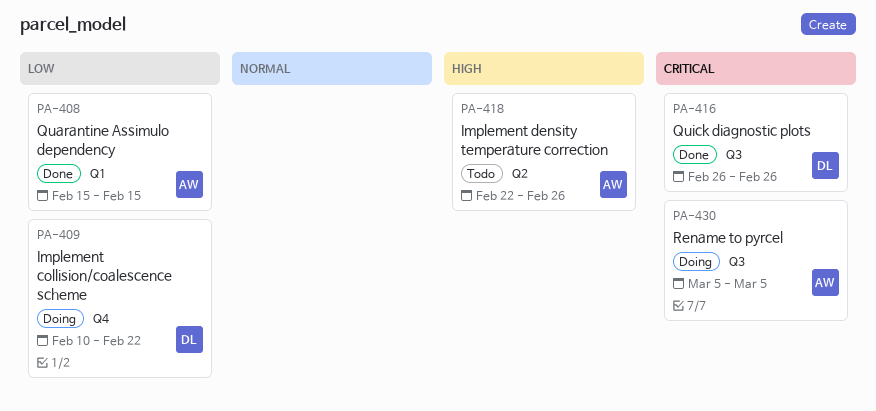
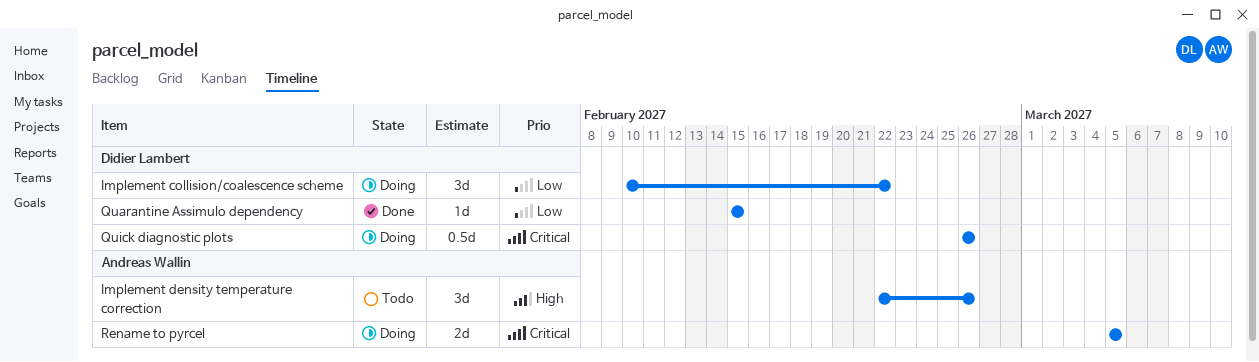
Quarantine Assimulo dependency, owner: Andreas Wallin -> Didier Lambert
Quick diagnostic plots, status: Done -> Doing

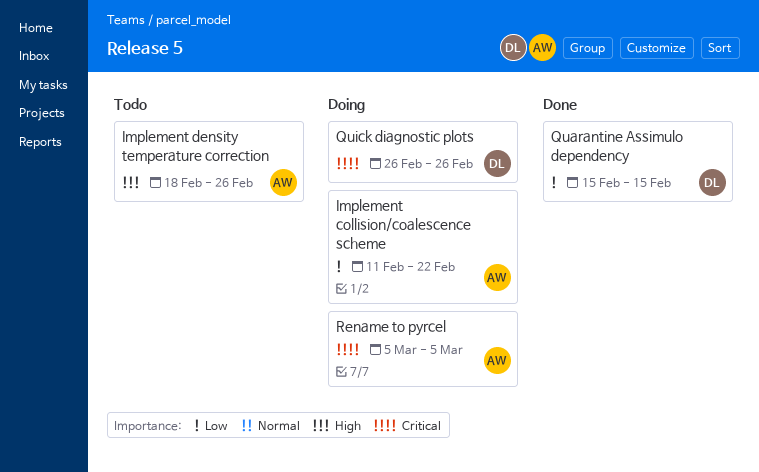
Implement collision/coalescence scheme, owner: Didier Lambert -> Andreas Wallin
Implement collision/coalescence scheme, start: Feb 10 -> Feb 11
Implement density temperature correction, start: Feb 22 -> Feb 18

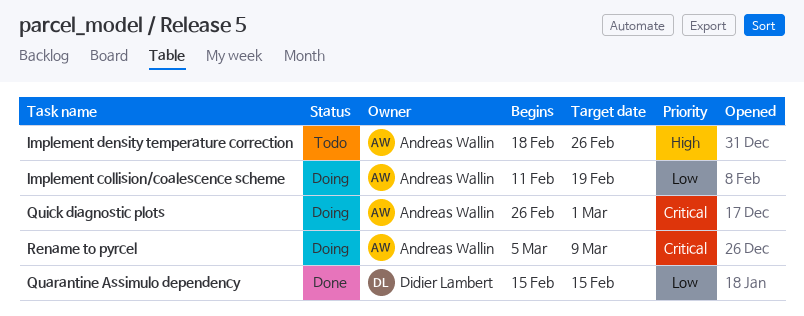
Implement collision/coalescence scheme, due: Feb 22 -> Feb 19
Quick diagnostic plots, owner: Didier Lambert -> Andreas Wallin
Quick diagnostic plots, due: Feb 26 -> Mar 1
Rename to pyrcel, due: Mar 5 -> Mar 9

